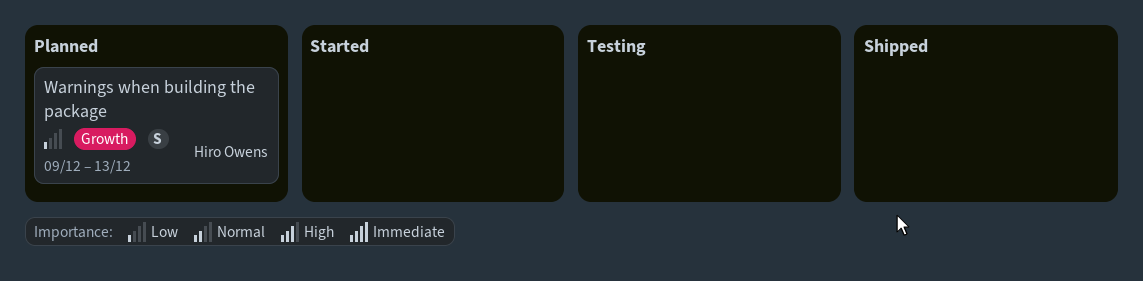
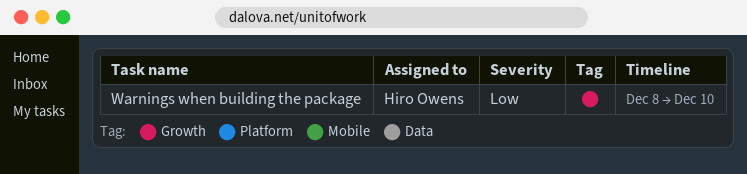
Warnings when building the package, start: Dec 9 -> Dec 8
Warnings when building the package, due: Dec 13 -> Dec 10

